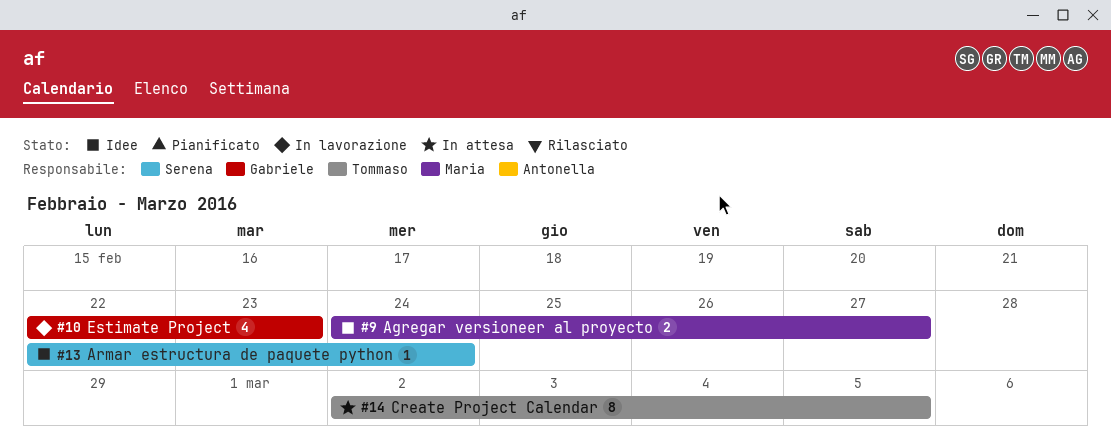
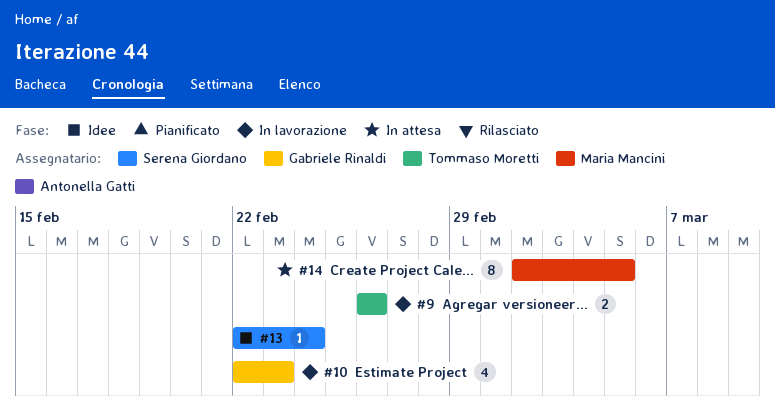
#9, status: Idee -> In lavorazione
#9, owner: Maria Mancini -> Tommaso Moretti
#9, start: Feb 24 -> Feb 26
#9, due: Feb 27 -> Feb 26
#14, owner: Tommaso Moretti -> Maria Mancini

